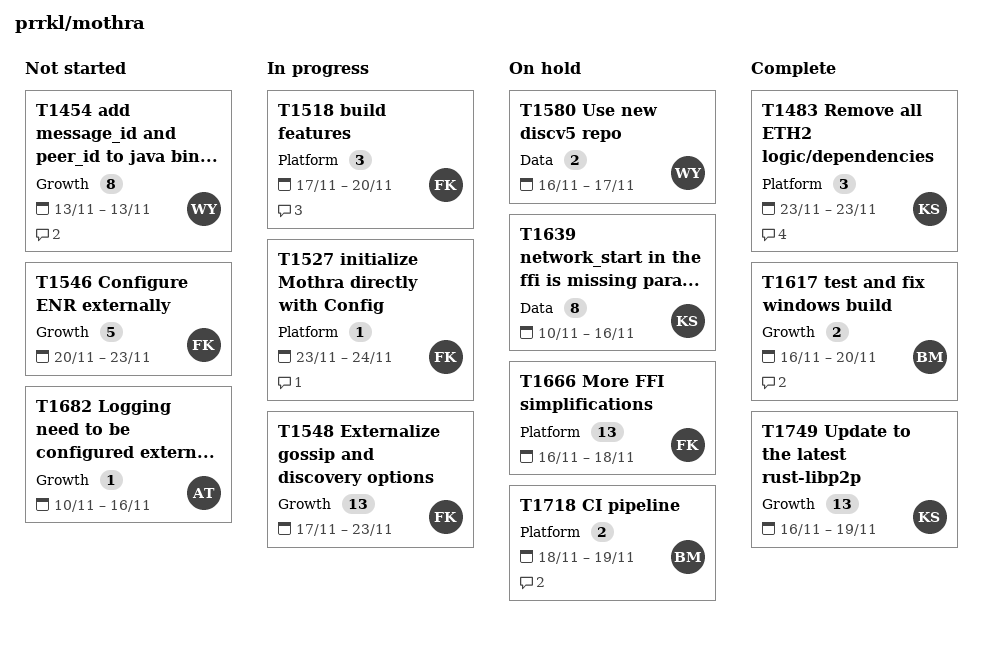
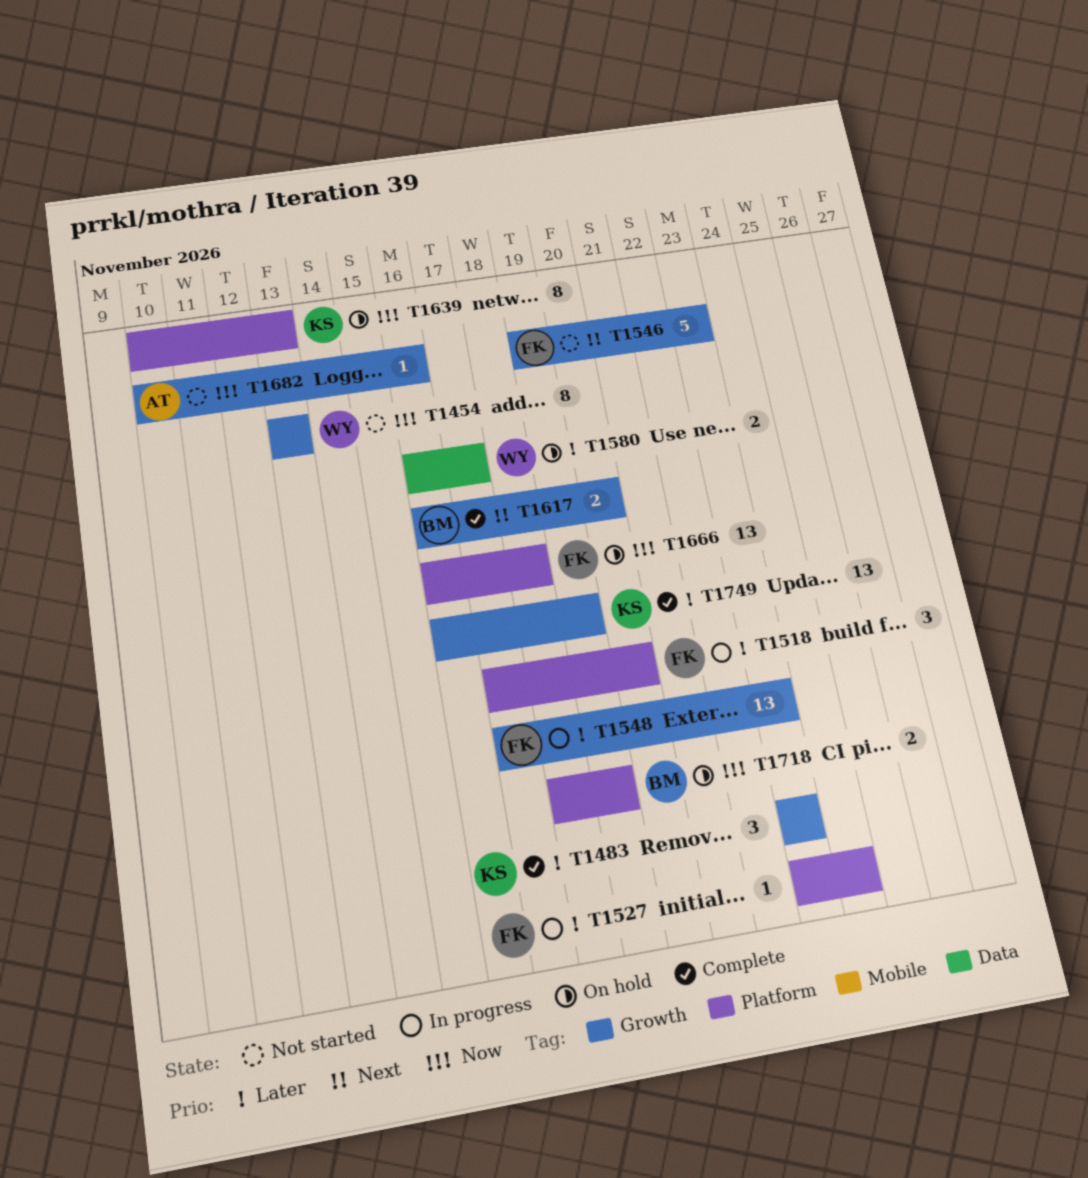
T1483, label: Platform -> Growth
T1546, start: Nov 20 -> Nov 19
T1639, label: Data -> Platform
T1639, due: Nov 16 -> Nov 13

